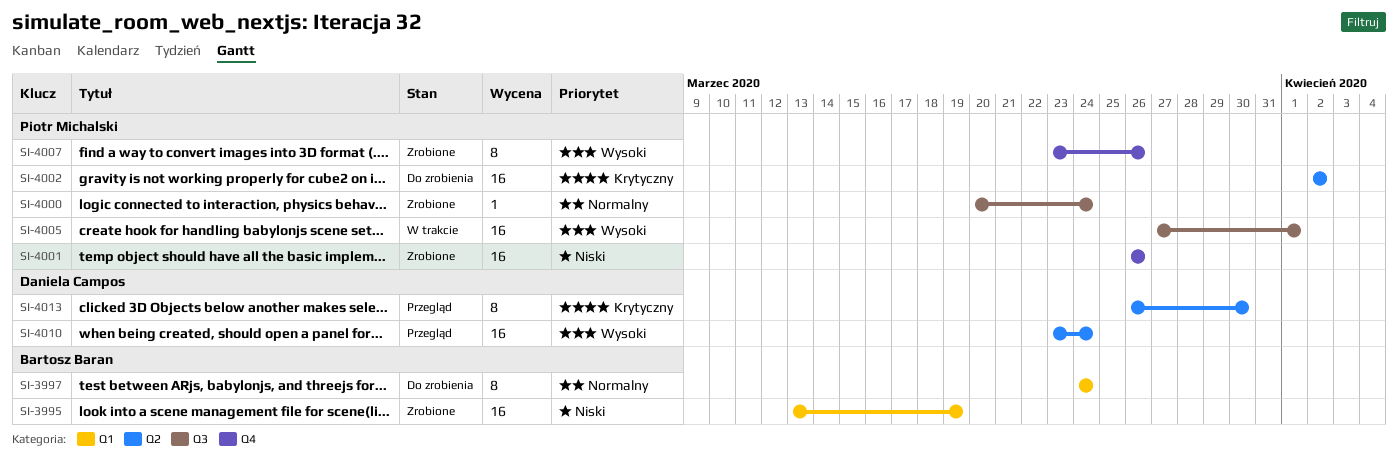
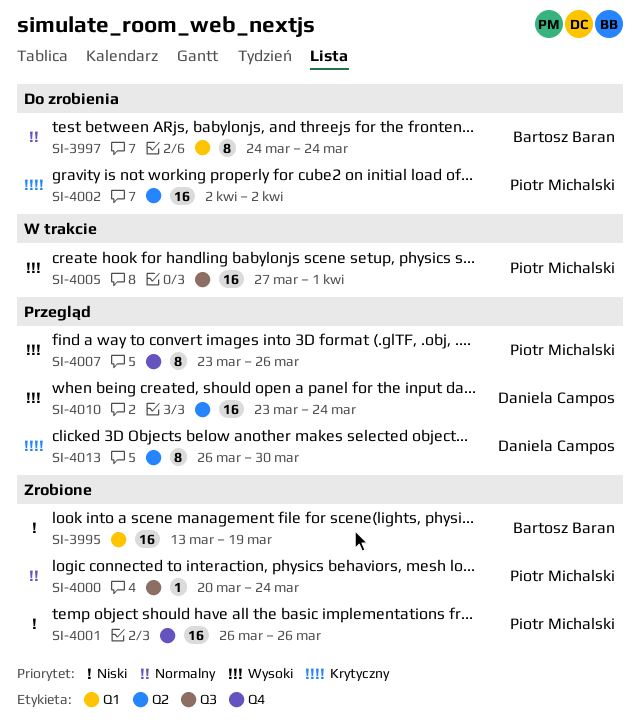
SI-4007, status: Zrobione -> Przegląd

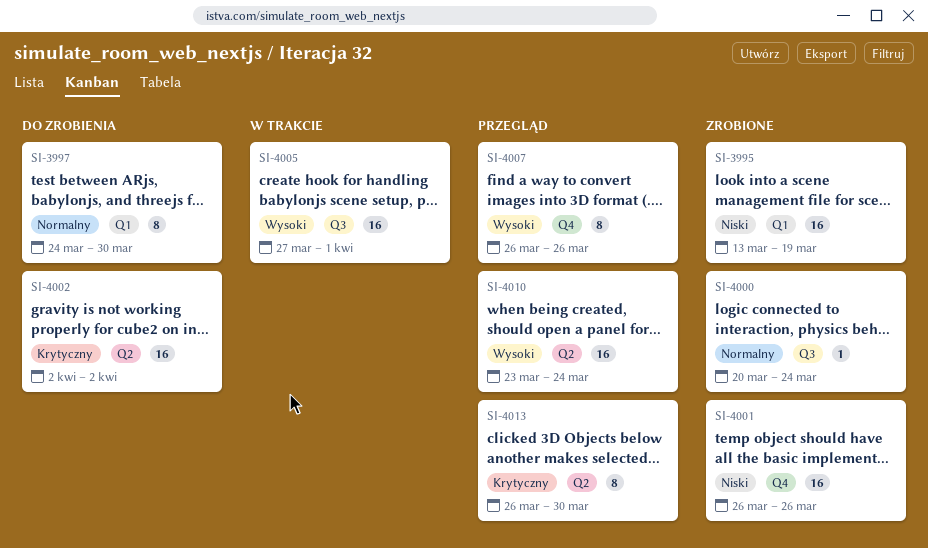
SI-3997, due: Mar 24 -> Mar 30
SI-4007, start: Mar 23 -> Mar 26

